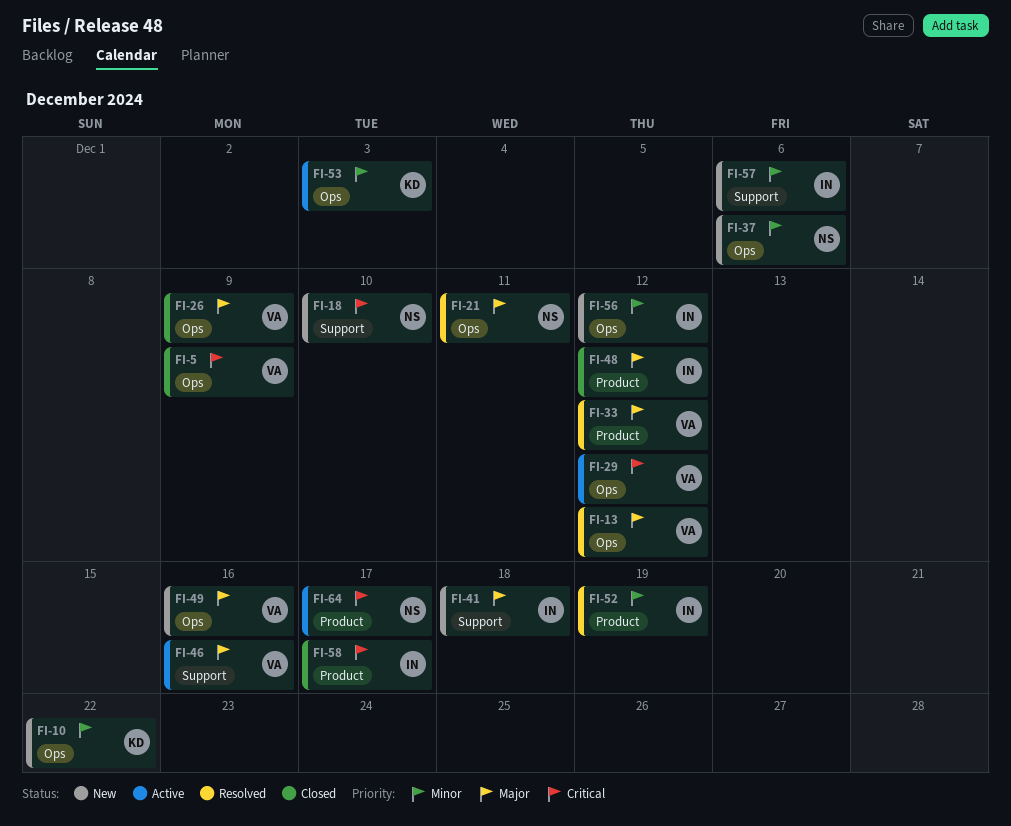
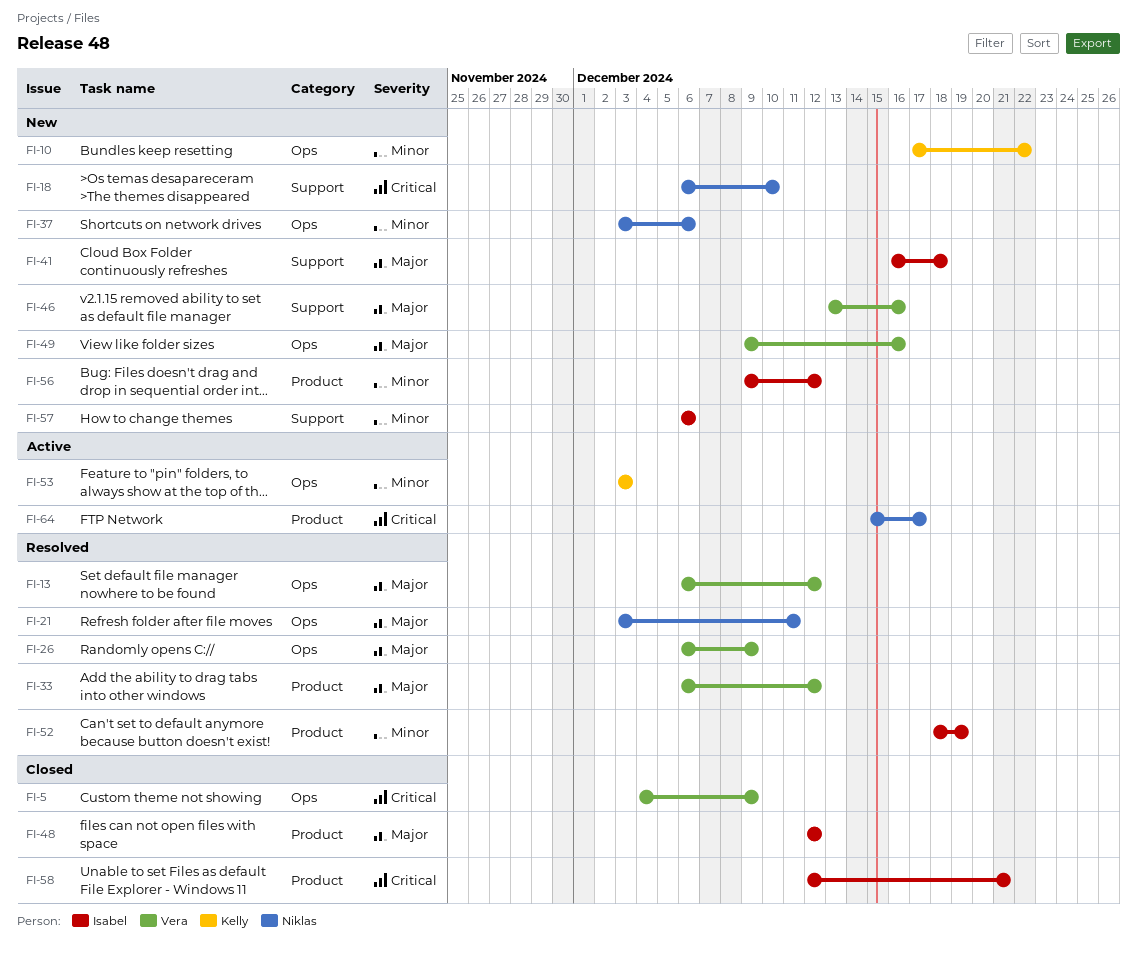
FI-26, status: Closed -> Resolved
FI-29: present -> none
FI-46, status: Active -> New
FI-56, label: Ops -> Product
FI-58, due: Dec 17 -> Dec 21

